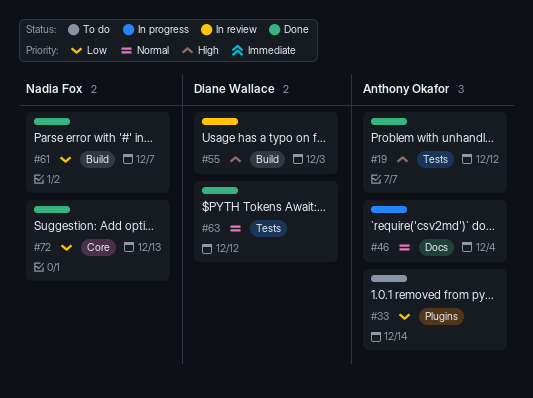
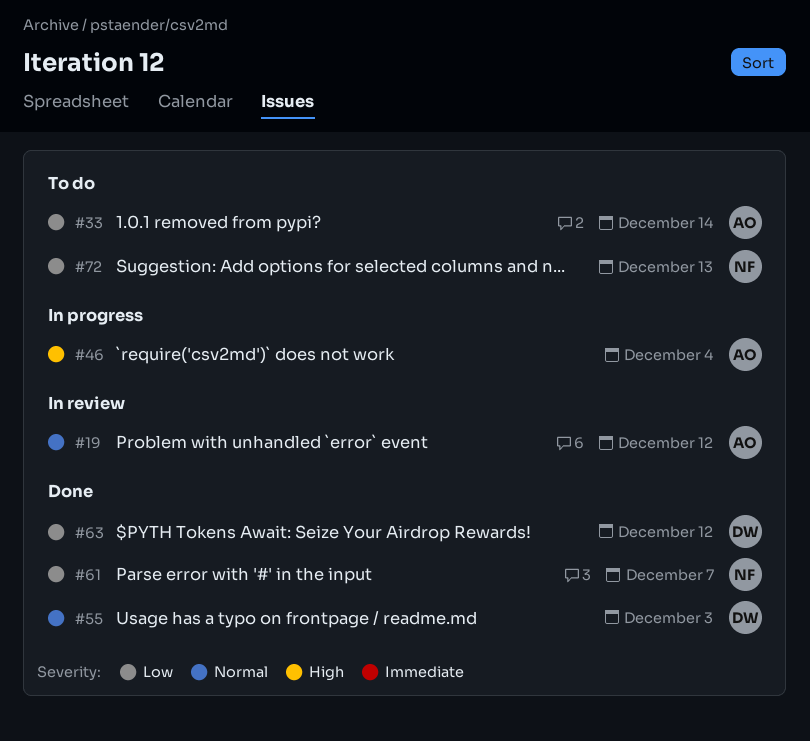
#19, status: Done -> In review
#19, priority: High -> Normal
#46, priority: Normal -> High
#55, status: In review -> Done
#55, priority: High -> Normal
#63, priority: Normal -> Low
#72, status: Done -> To do

